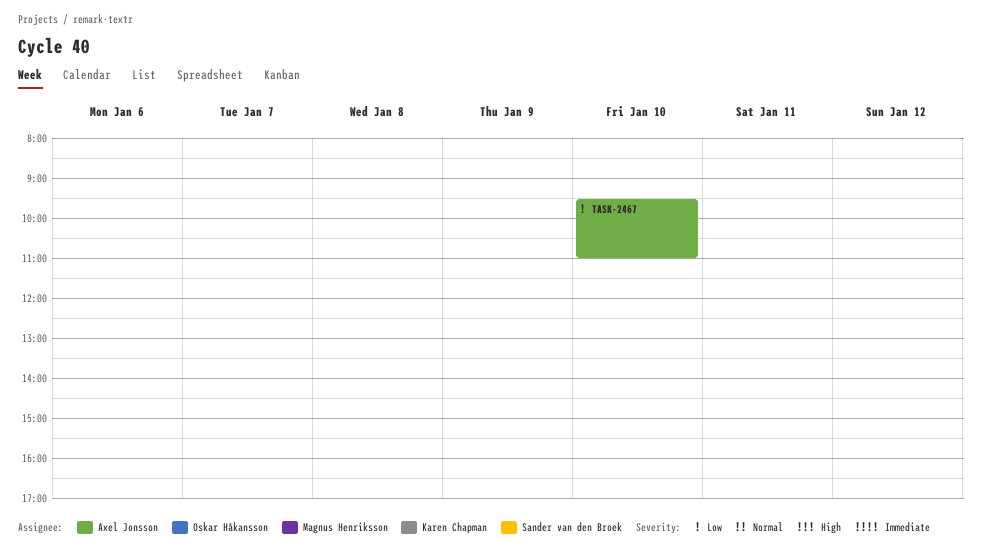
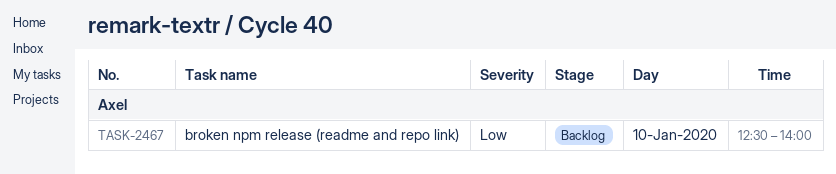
TASK-2467, begins: 09:30 -> 12:30
TASK-2467, ends: 11:00 -> 14:00

